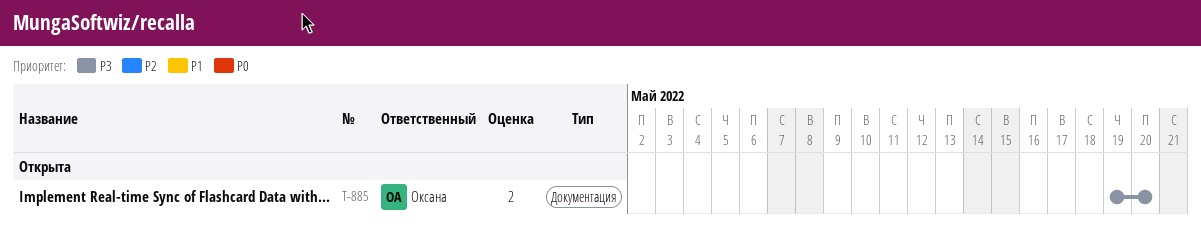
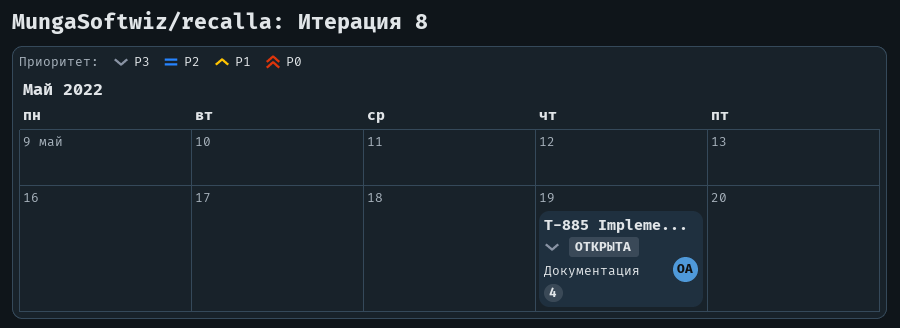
T-885, estimate: 2 -> 4
T-885, due: May 20 -> May 19

